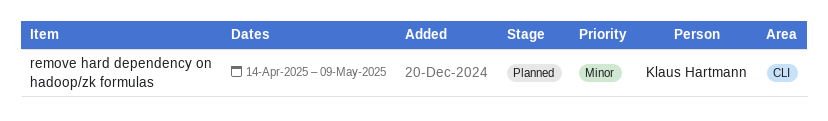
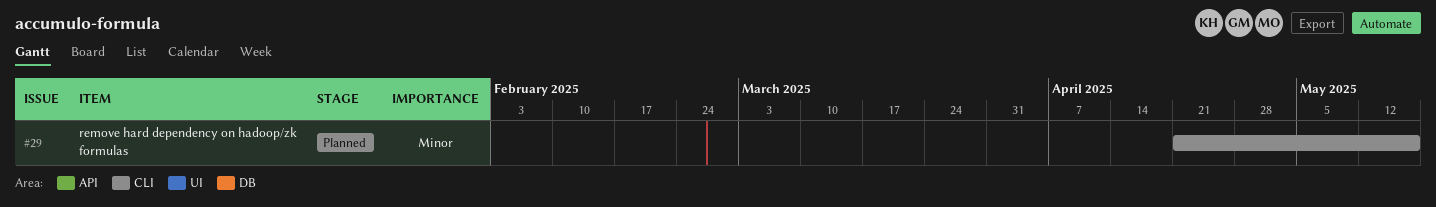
remove hard dependency on hadoop/zk formulas, start: Apr 14 -> Apr 21
remove hard dependency on hadoop/zk formulas, due: May 9 -> May 16

